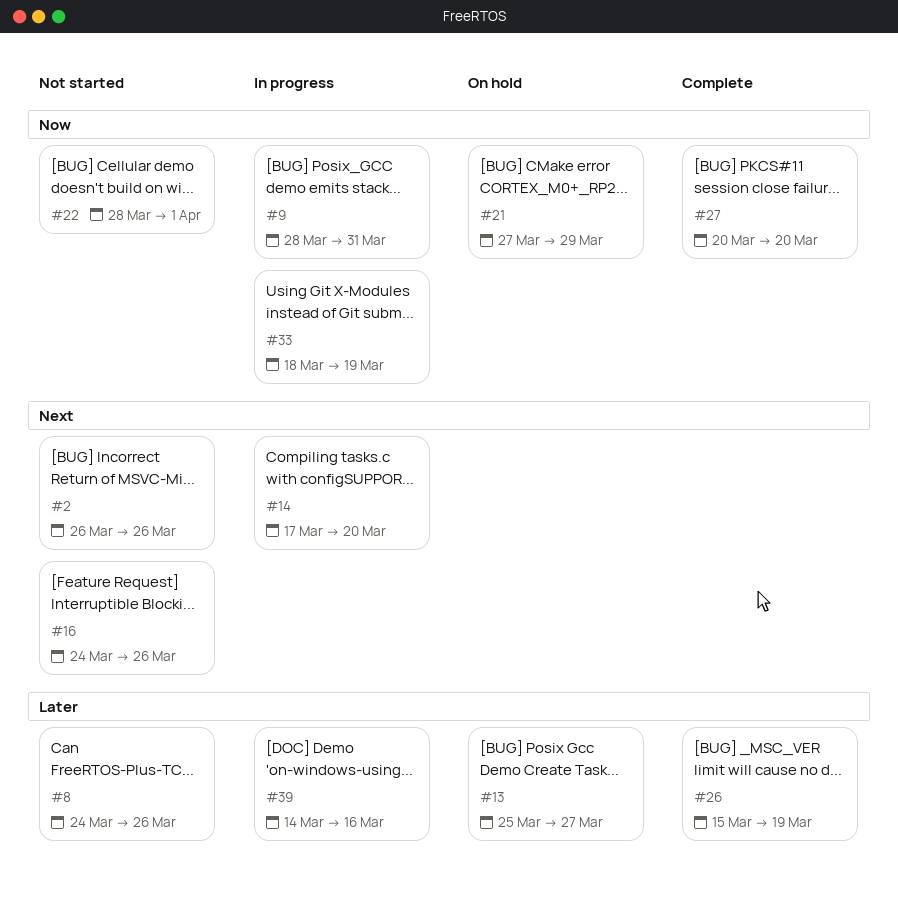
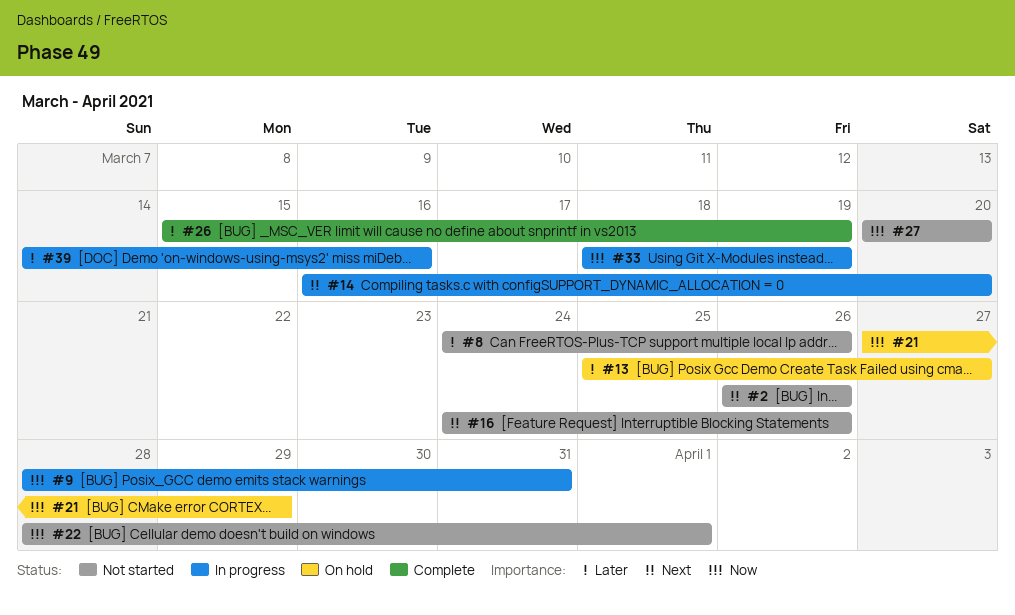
#14, start: Mar 17 -> Mar 16
#27, status: Complete -> Not started

